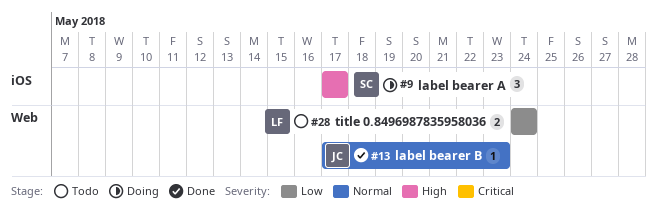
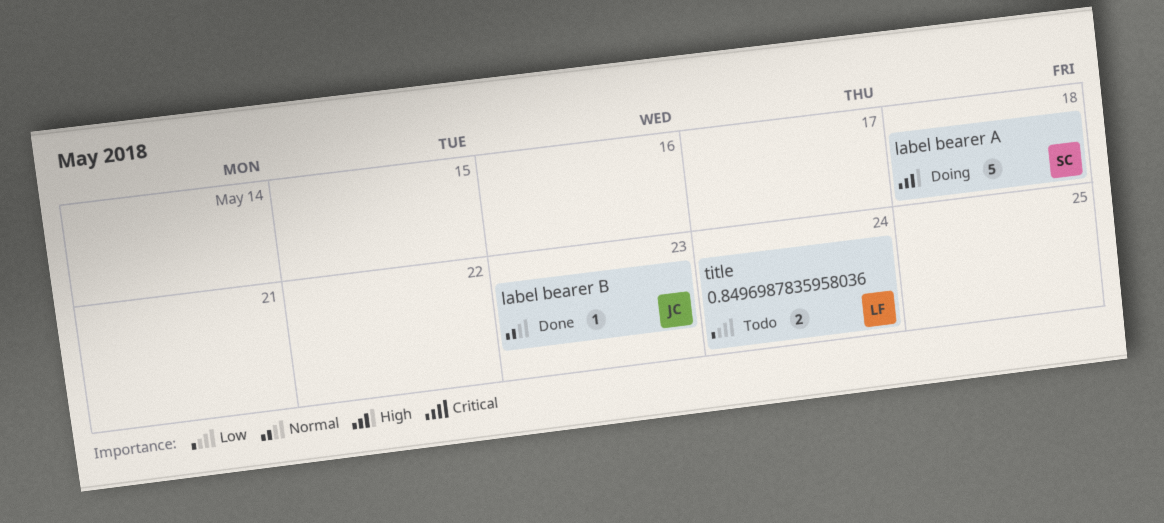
label bearer A, estimate: 3 -> 5
label bearer A, due: May 17 -> May 18

